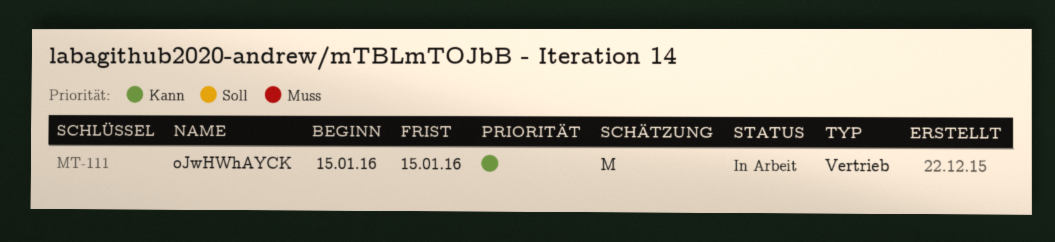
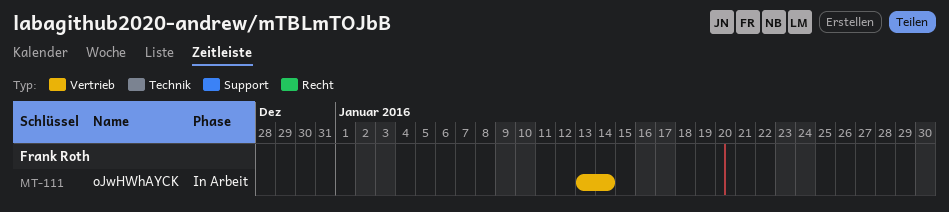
MT-111, start: Jan 15 -> Jan 13
MT-111, due: Jan 15 -> Jan 14

